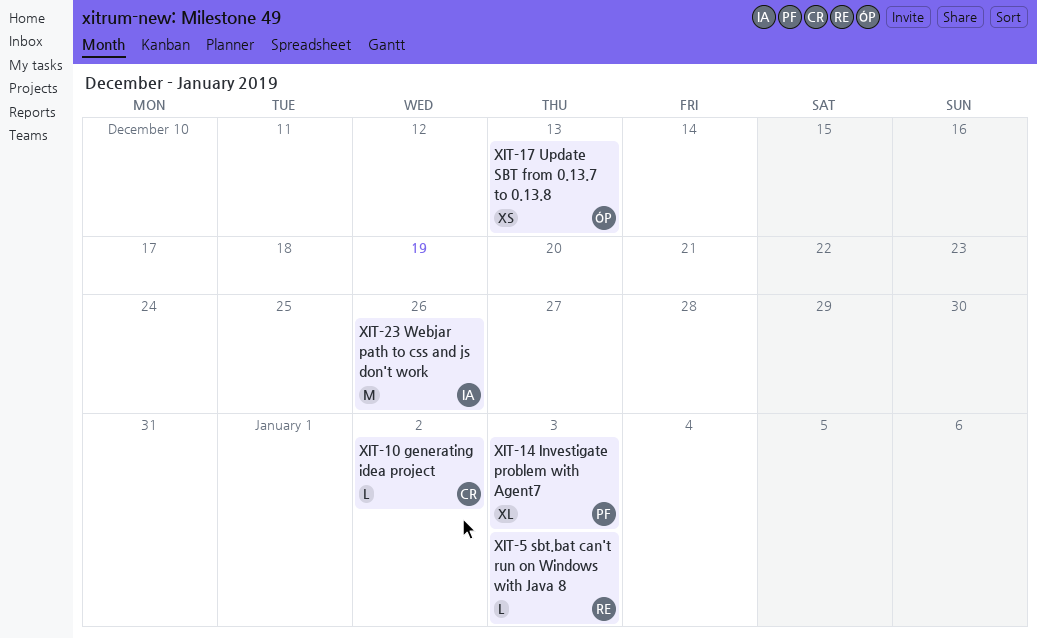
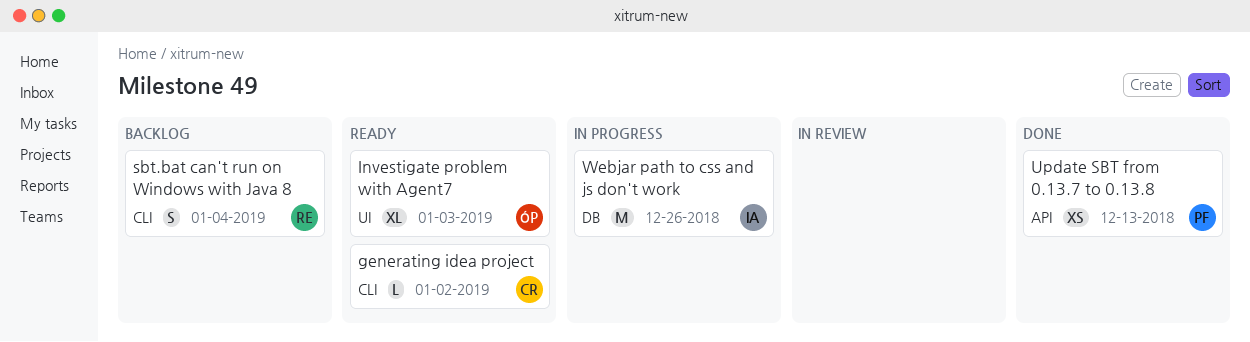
Investigate problem with Agent7, owner: PF -> ÓP
sbt.bat can't run on Windows with Java 8, estimate: L -> S
sbt.bat can't run on Windows with Java 8, due: Jan 3 -> Jan 4
Update SBT from 0.13.7 to 0.13.8, owner: ÓP -> PF

